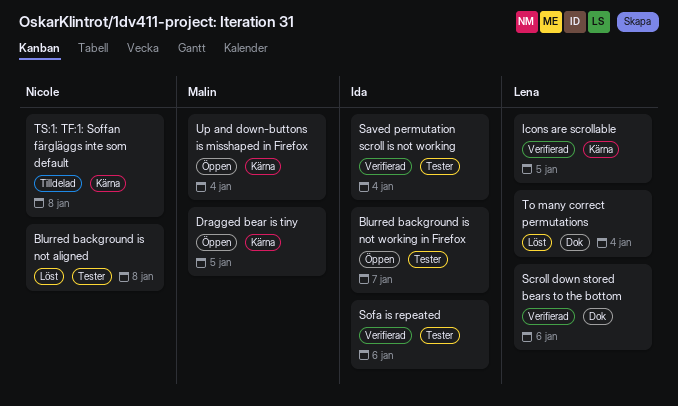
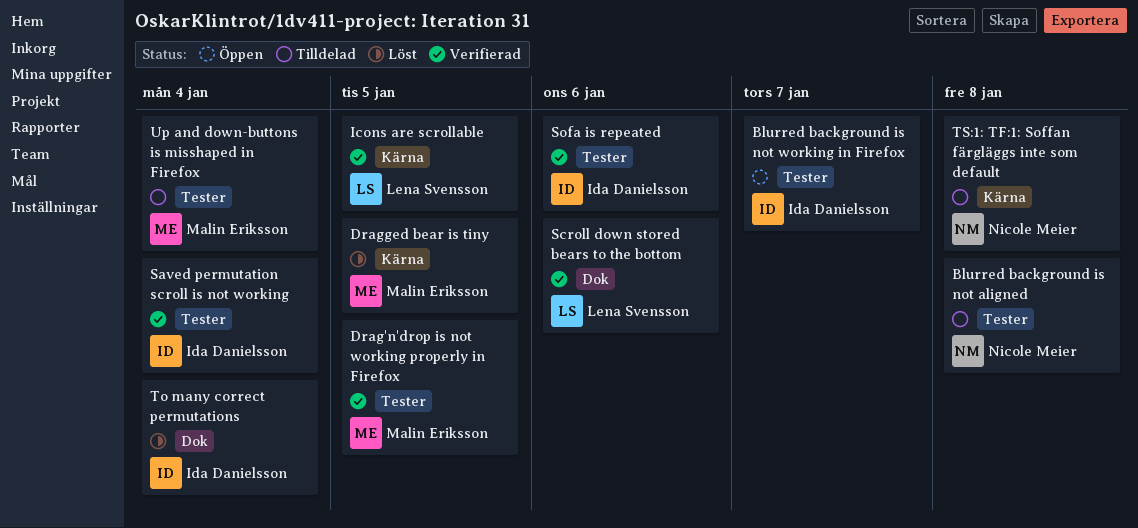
Blurred background is not aligned, status: Löst -> Tilldelad
Drag'n'drop is not working properly in Firefox: none -> present
Dragged bear is tiny, status: Öppen -> Löst
To many correct permutations, owner: Lena Svensson -> Ida Danielsson
Up and down-buttons is misshaped in Firefox, status: Öppen -> Tilldelad
Up and down-buttons is misshaped in Firefox, label: Kärna -> Tester

